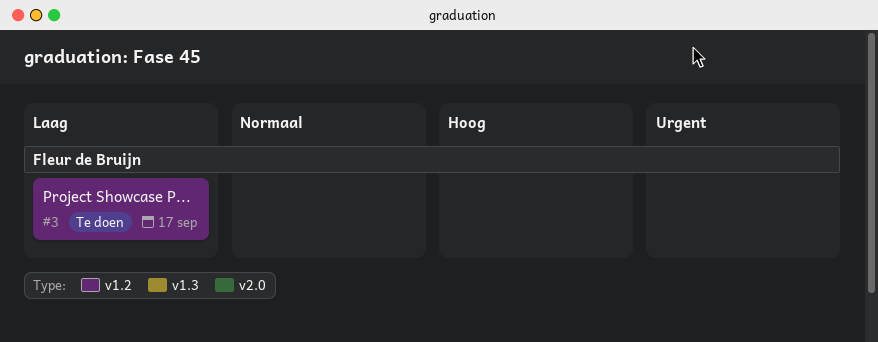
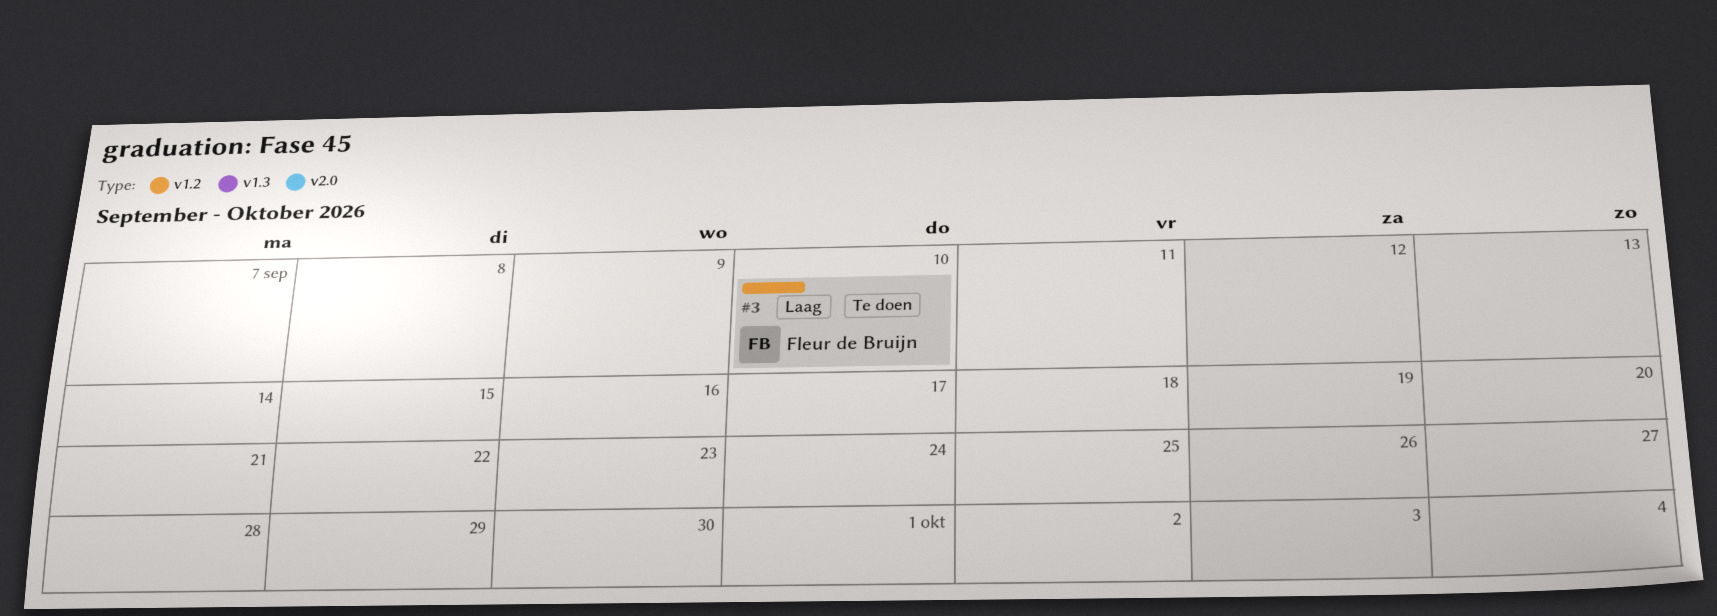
#3, due: Sep 17 -> Sep 10

